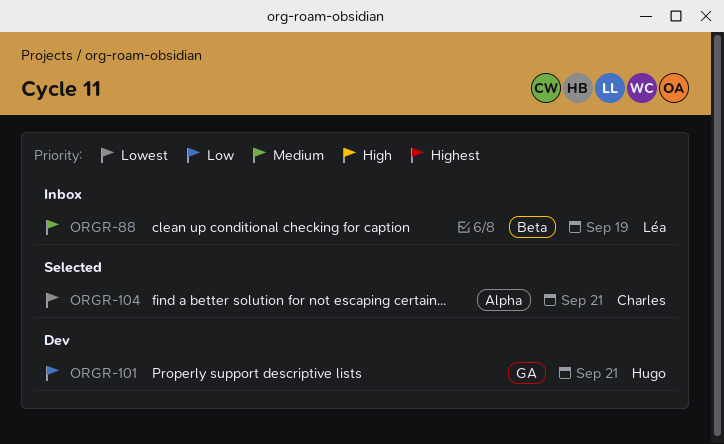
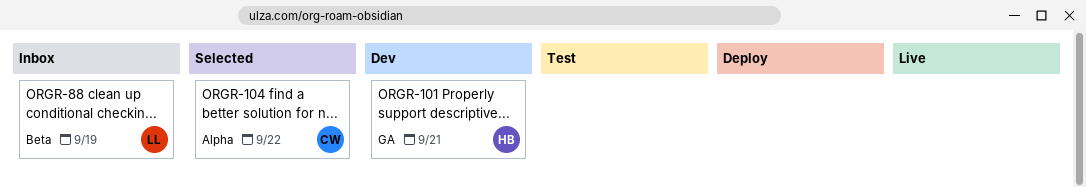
ORGR-104, due: Sep 21 -> Sep 22

